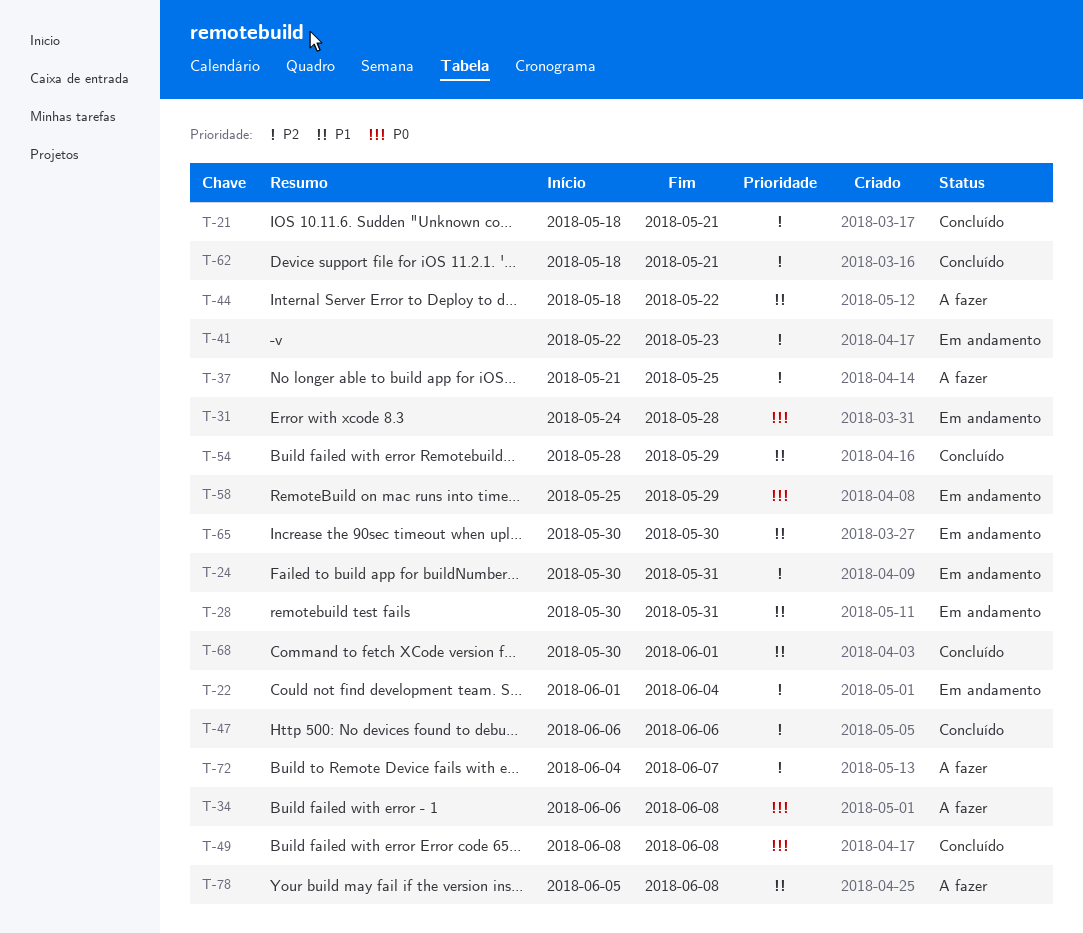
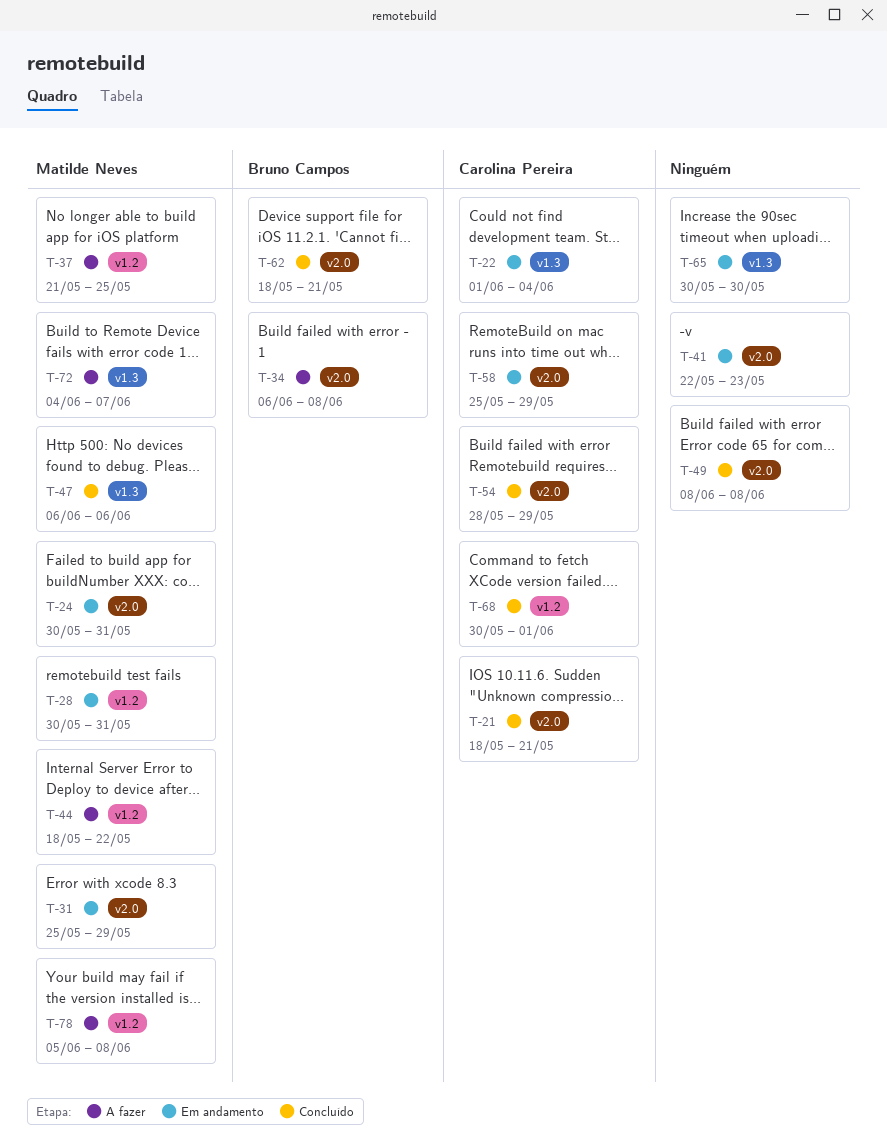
T-31, start: May 24 -> May 25
T-31, due: May 28 -> May 29

